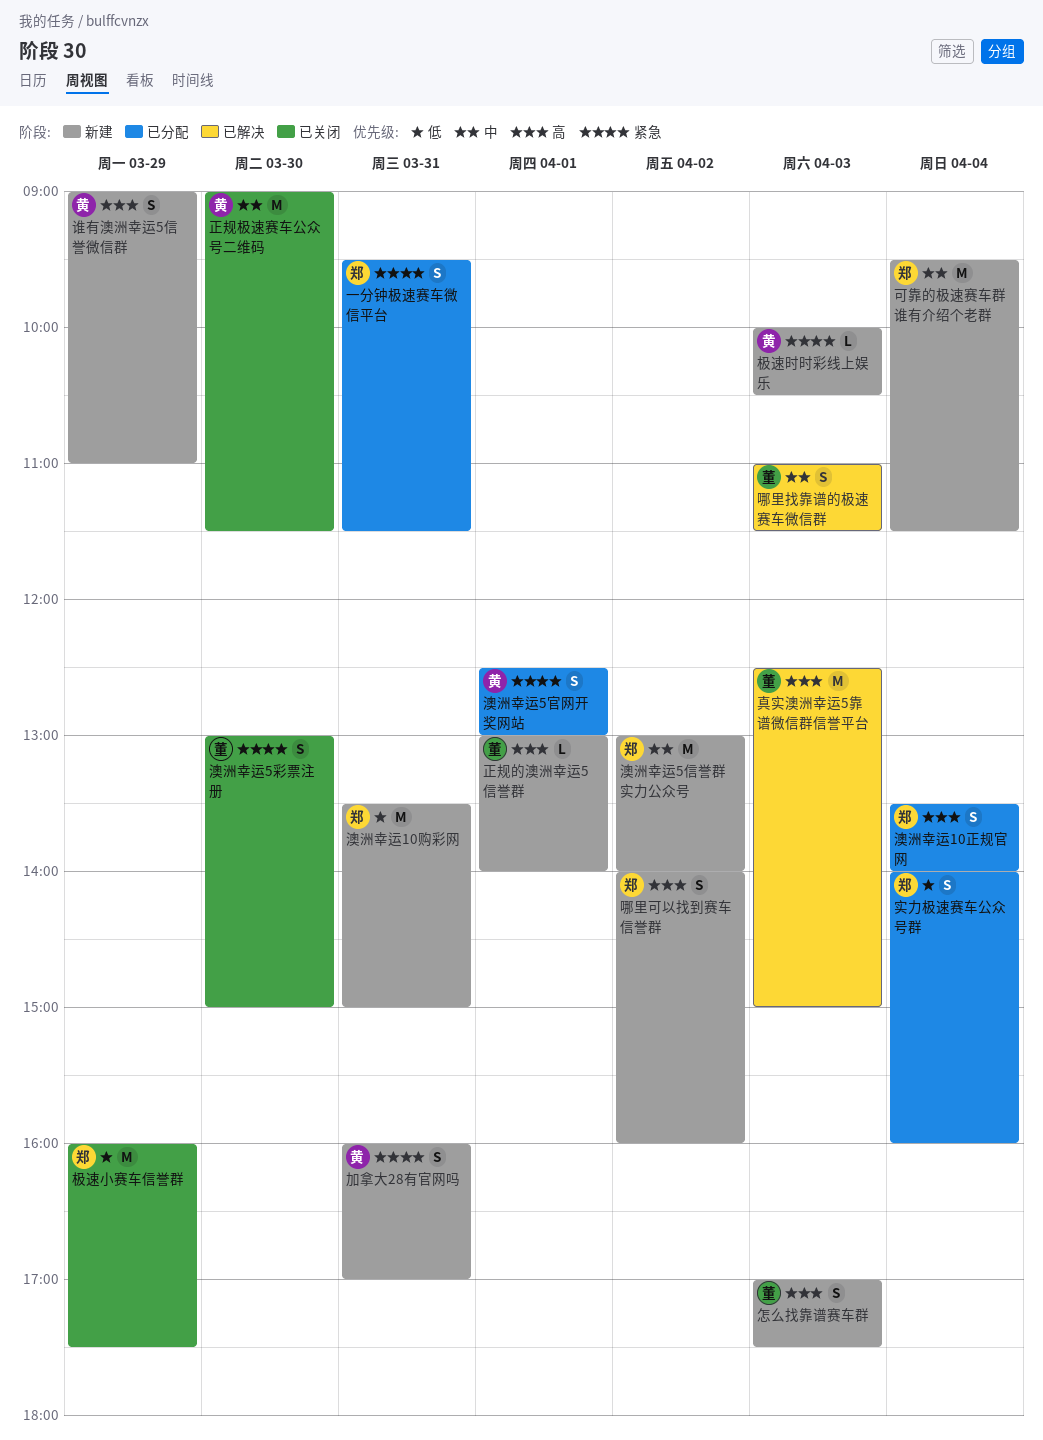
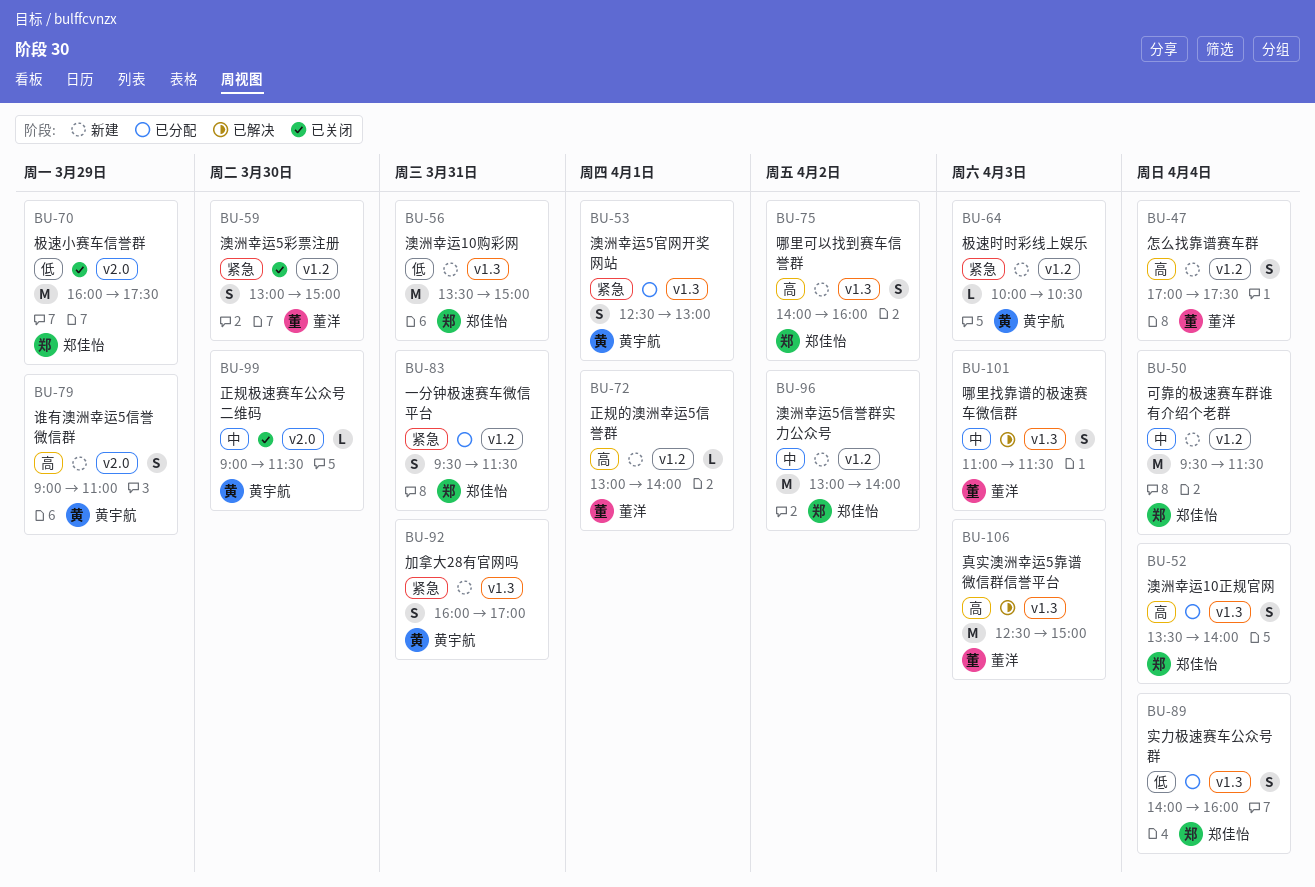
怎么找靠谱赛车群, day: Apr 3 -> Apr 4
正规极速赛车公众号二维码, estimate: M -> L

